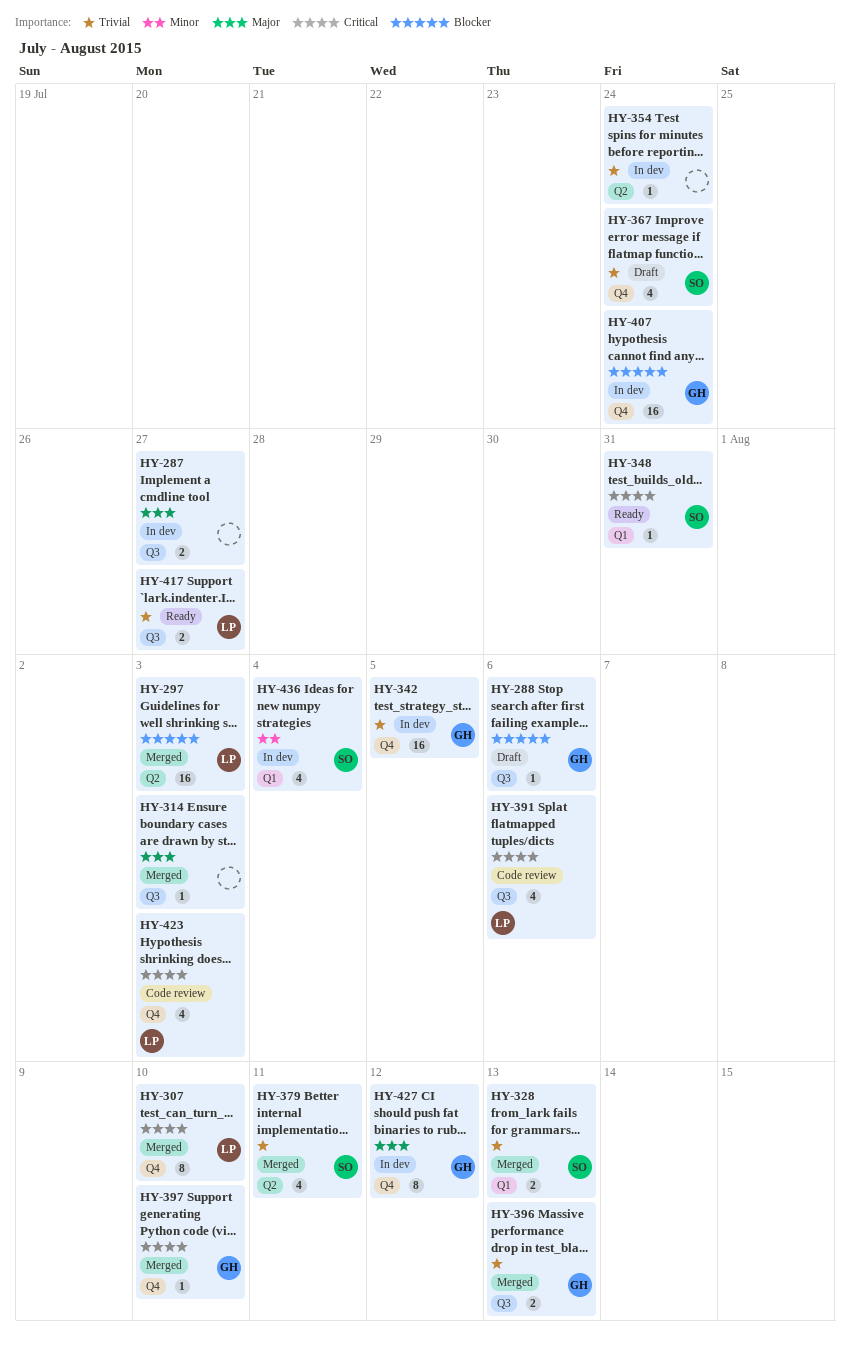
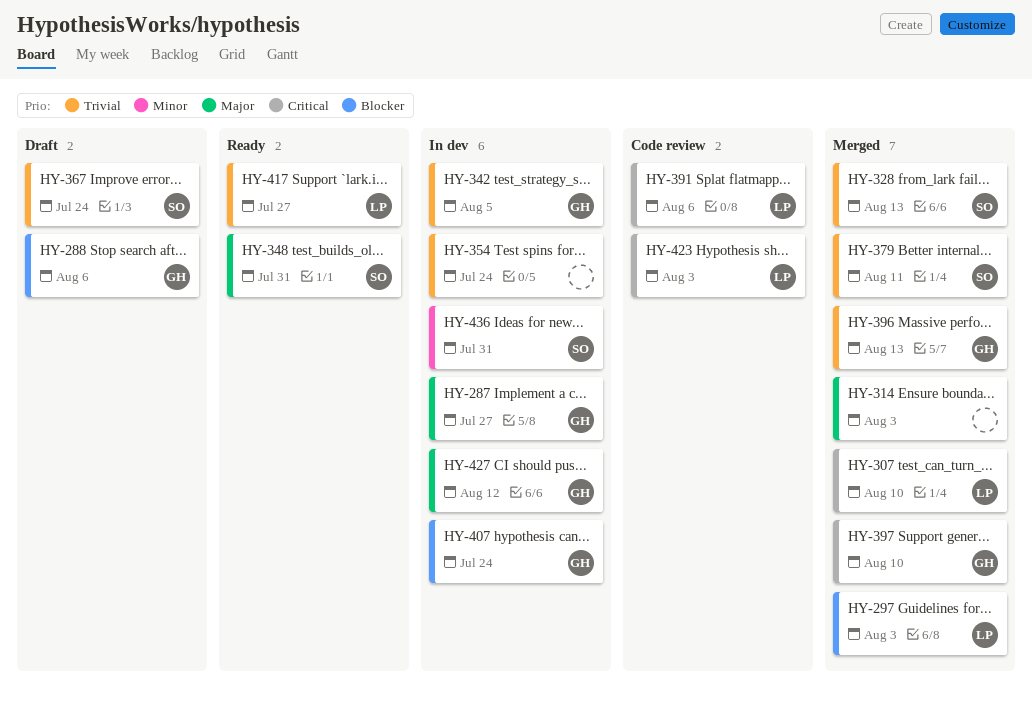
HY-287, owner: none -> GH
HY-348, priority: Critical -> Major
HY-436, due: Aug 4 -> Jul 31

